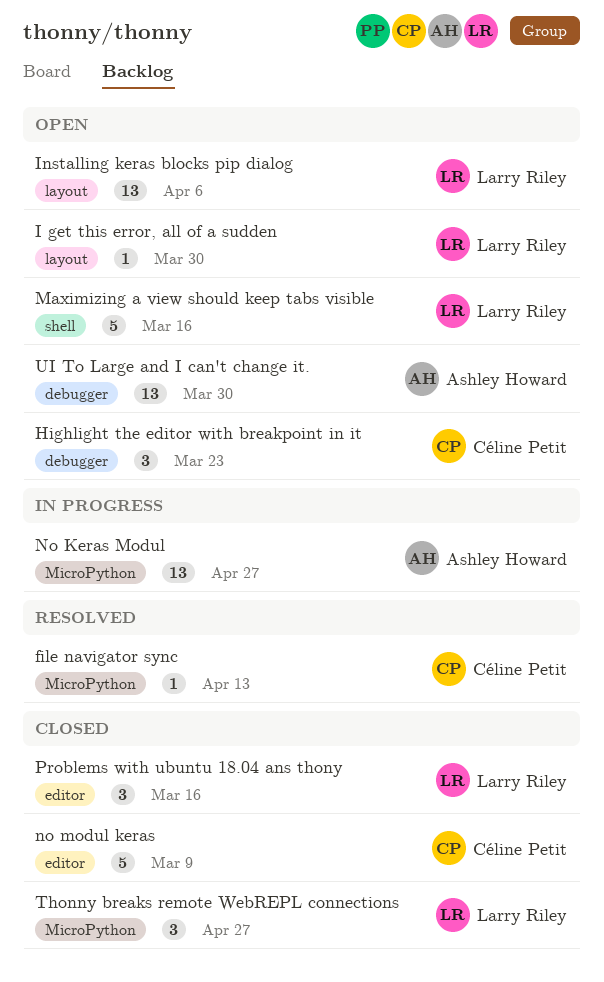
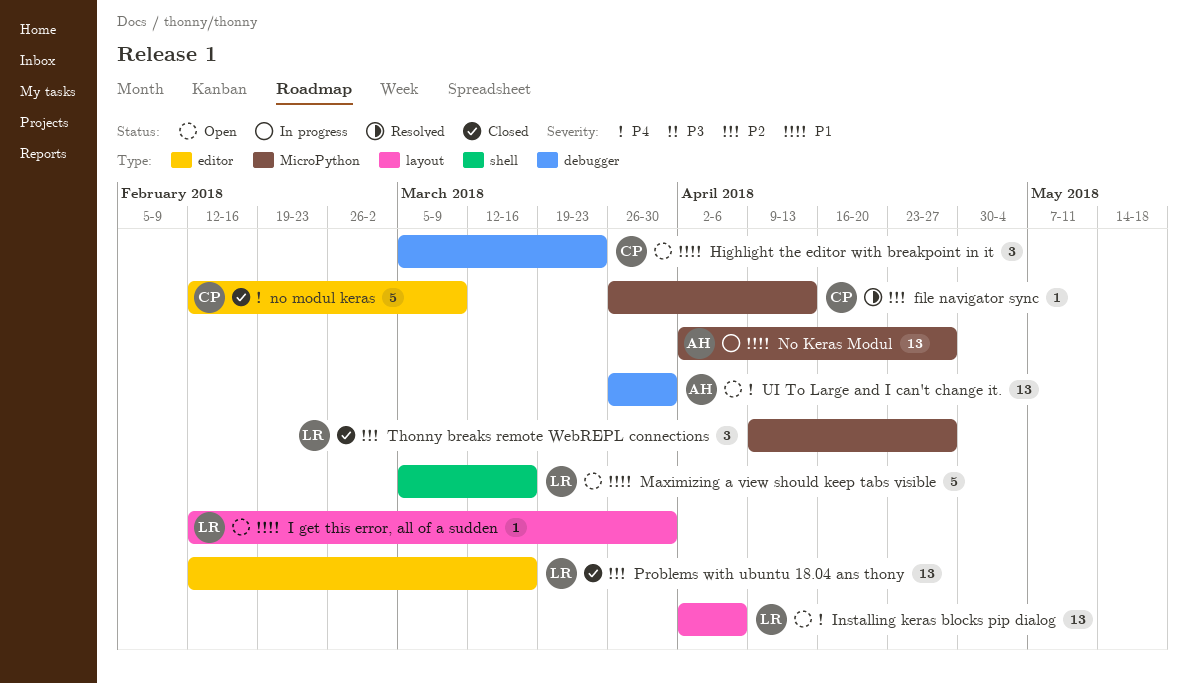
Problems with ubuntu 18.04 ans thony, estimate: 3 -> 13

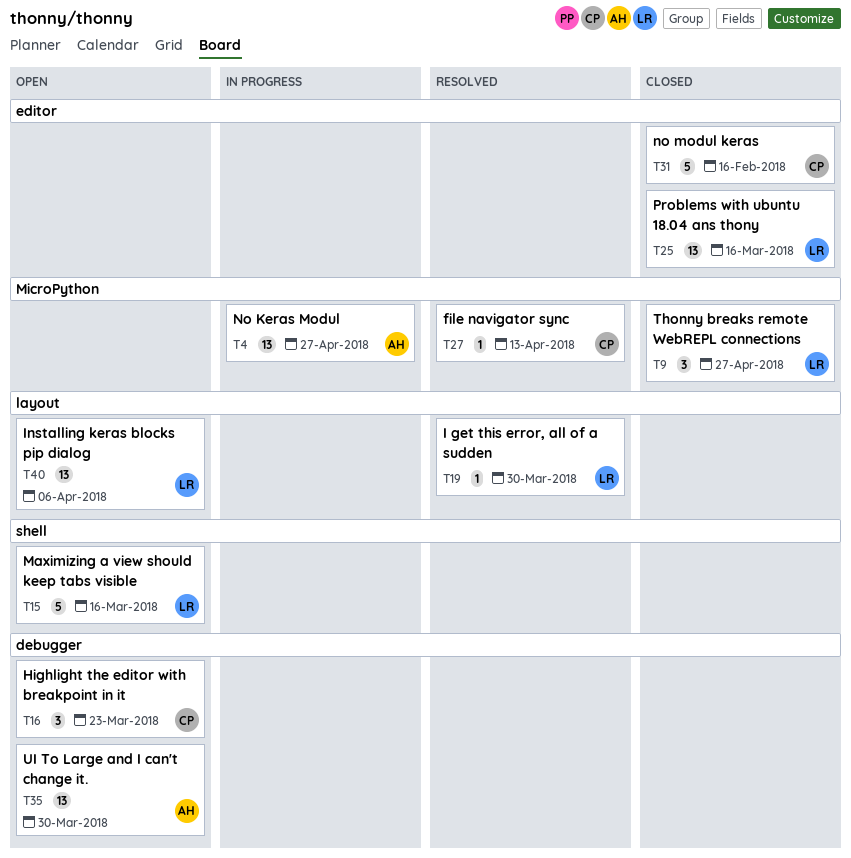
I get this error, all of a sudden, status: Open -> Resolved
no modul keras, due: Mar 9 -> Feb 16

